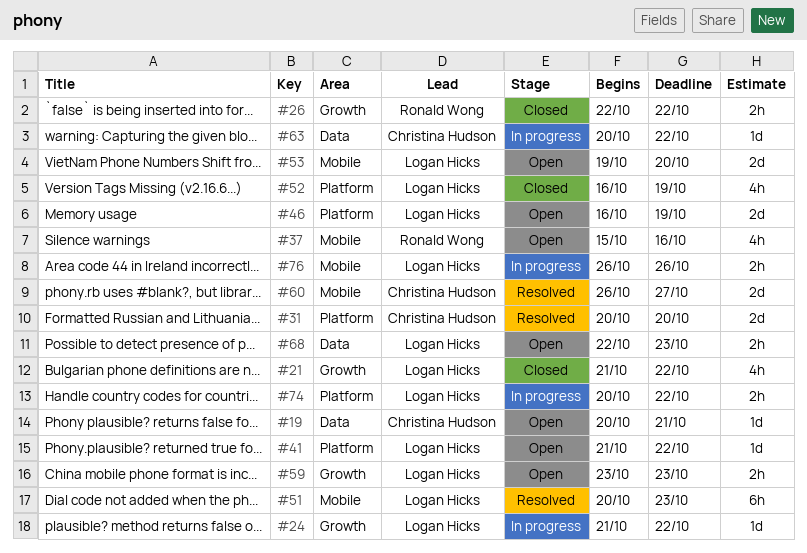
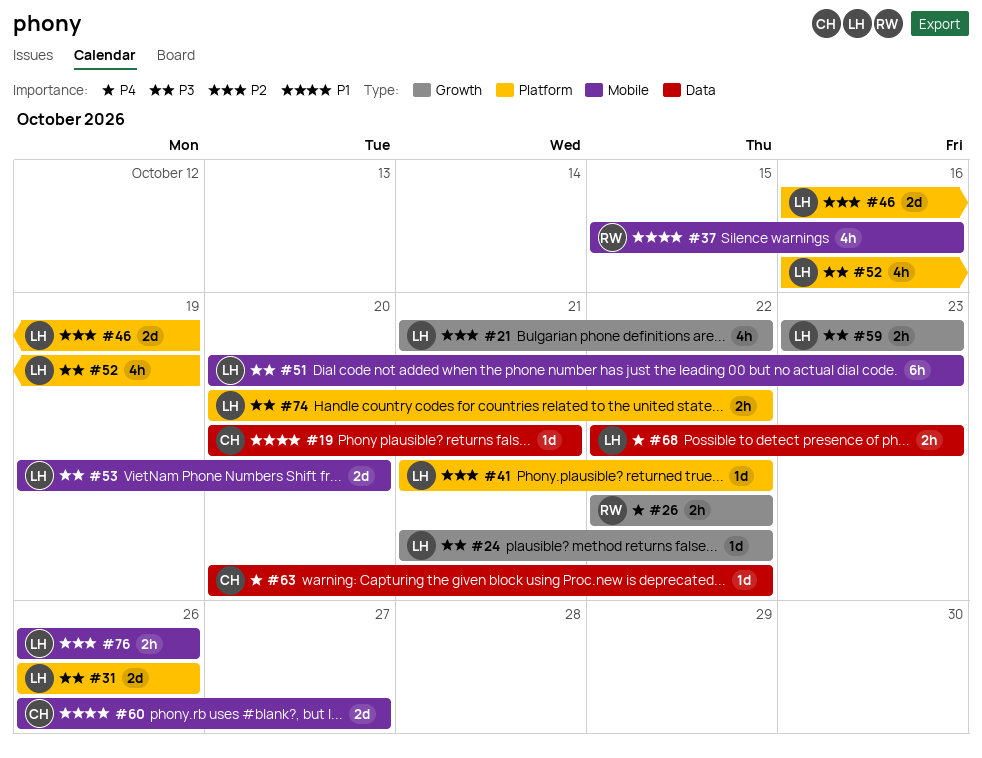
#31, owner: Christina Hudson -> Logan Hicks
#31, start: Oct 20 -> Oct 26
#31, due: Oct 20 -> Oct 26

